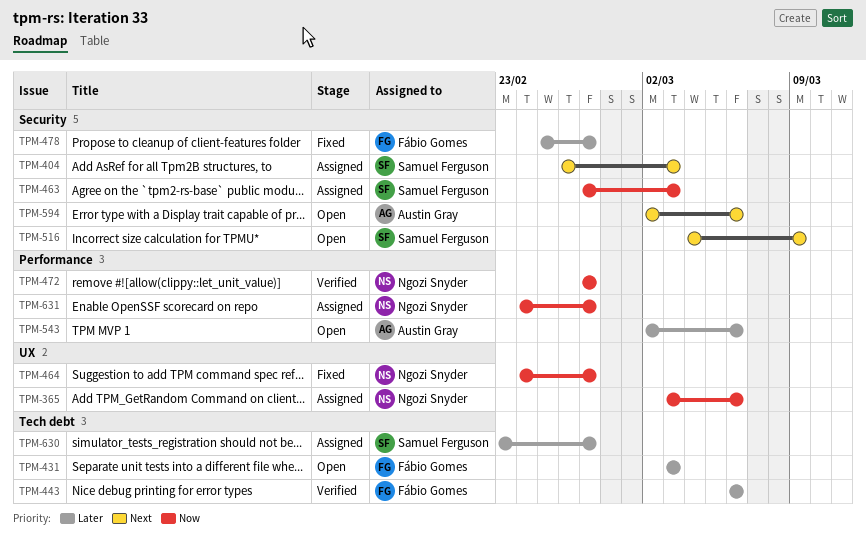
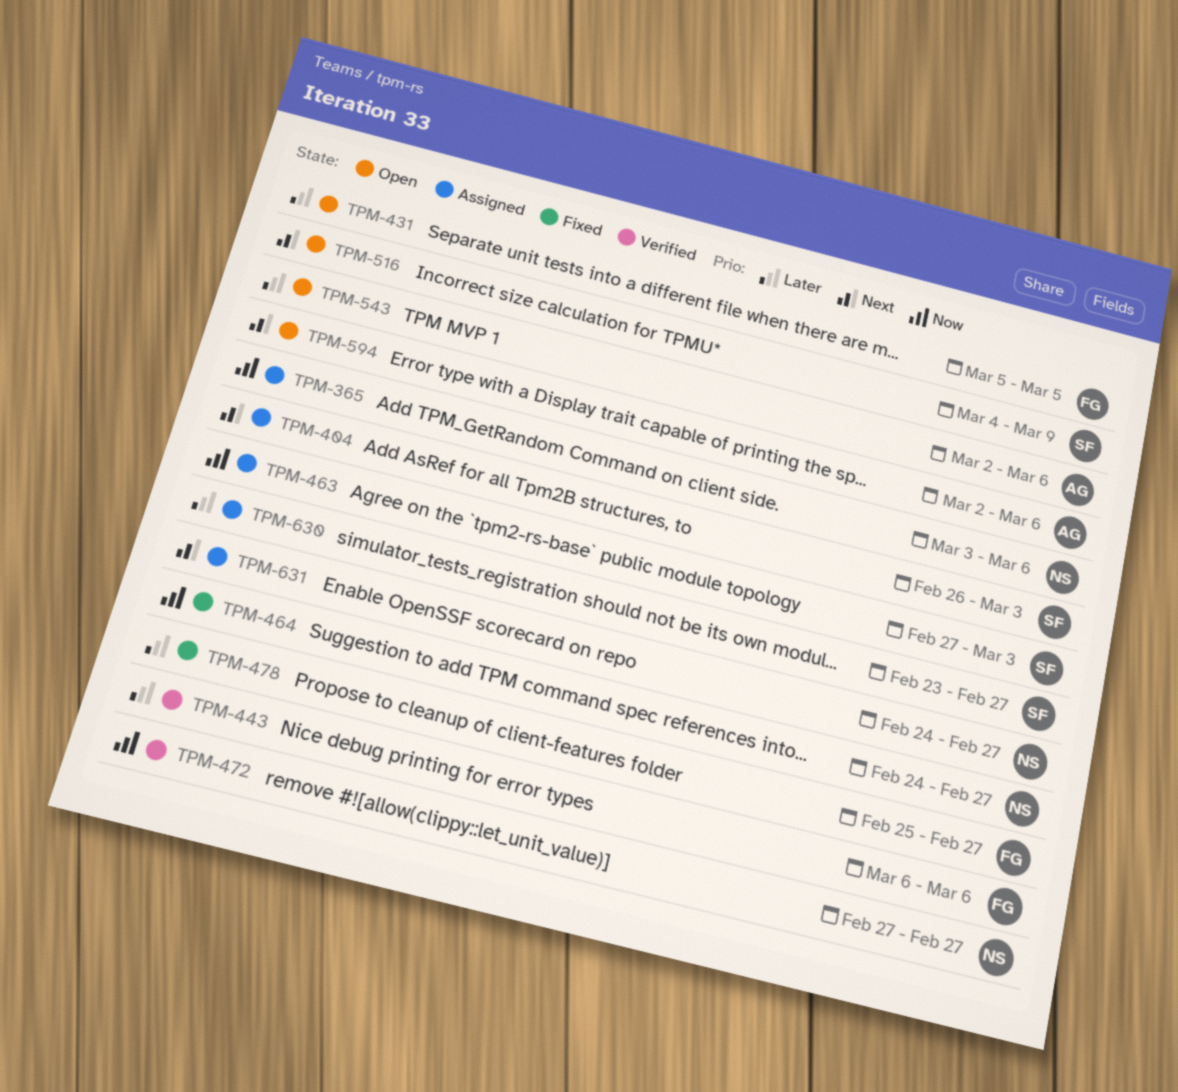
TPM-431, start: Mar 3 -> Mar 5
TPM-431, due: Mar 3 -> Mar 5
TPM-631, priority: Now -> Next

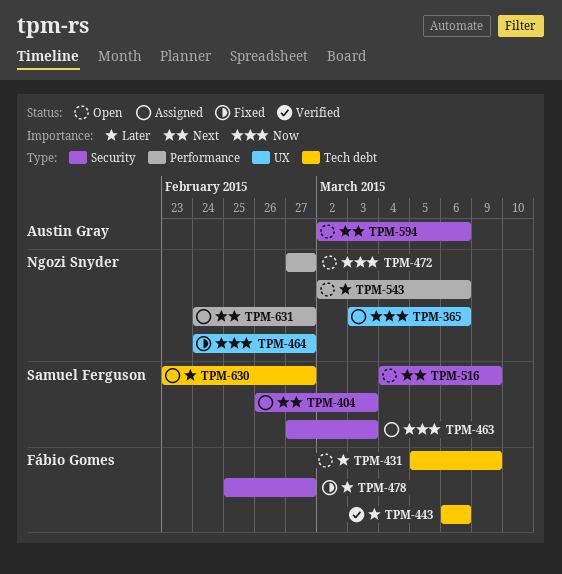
TPM-431, due: Mar 5 -> Mar 9
TPM-472, status: Verified -> Open
TPM-543, owner: Austin Gray -> Ngozi Snyder

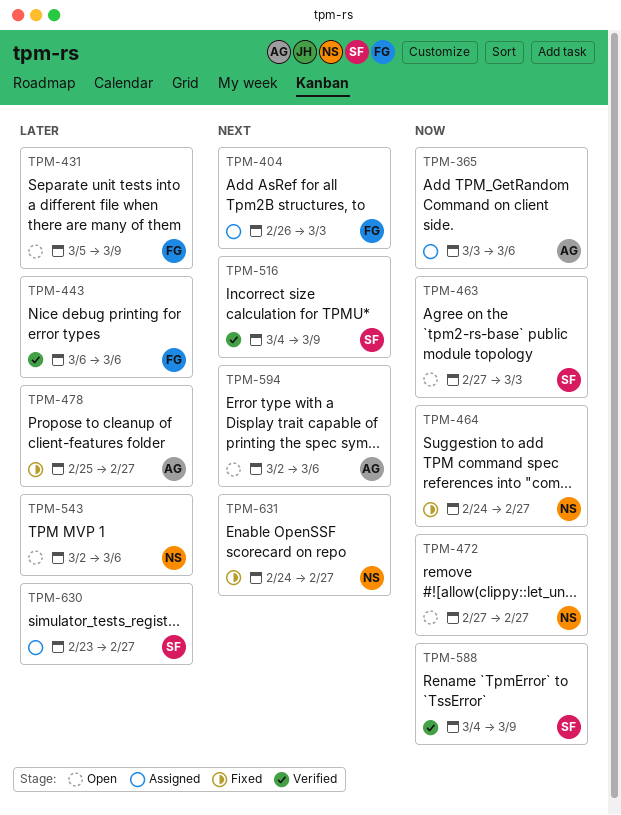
TPM-365, owner: Ngozi Snyder -> Austin Gray
TPM-404, owner: Samuel Ferguson -> Fábio Gomes
TPM-463, status: Assigned -> Open
TPM-478, owner: Fábio Gomes -> Austin Gray
TPM-516, status: Open -> Verified
TPM-588: none -> present
TPM-631, status: Assigned -> Fixed

